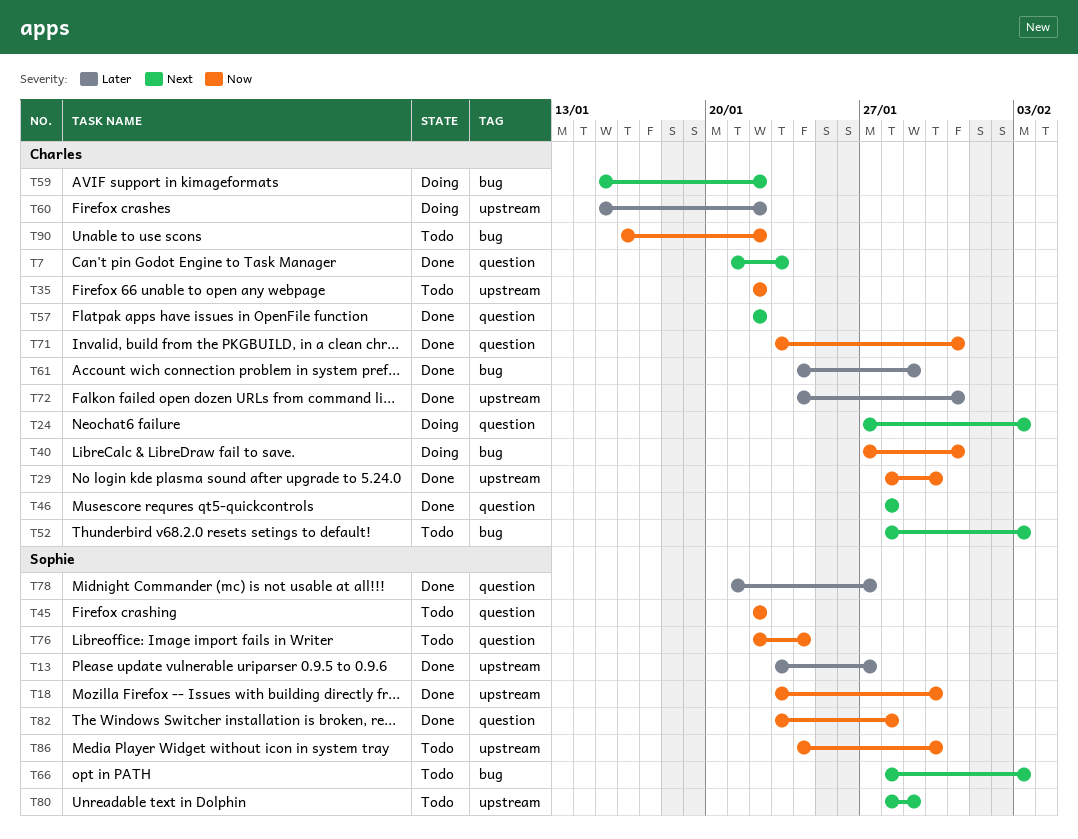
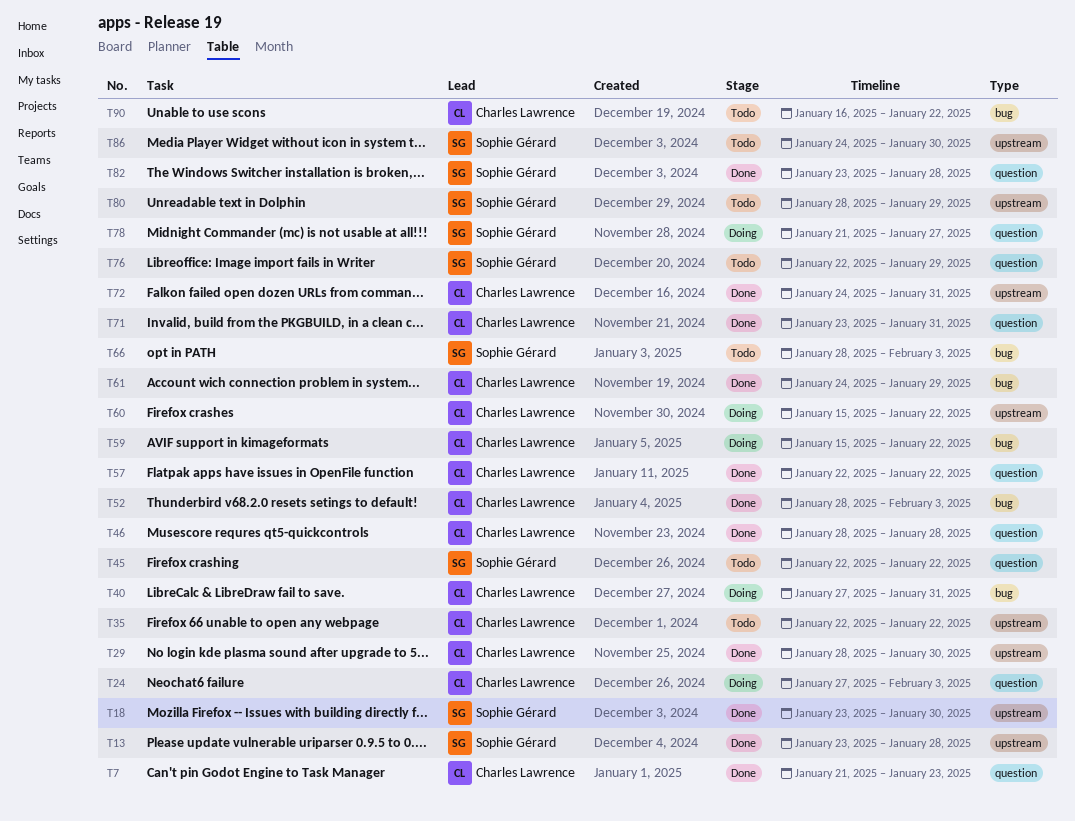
T13, due: Jan 27 -> Jan 28
T52, status: Todo -> Done
T76, due: Jan 24 -> Jan 29
T78, status: Done -> Doing

